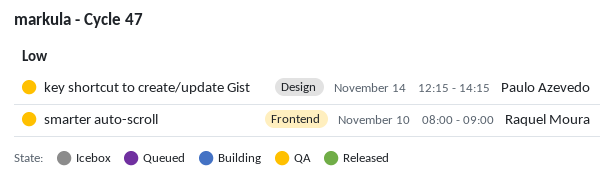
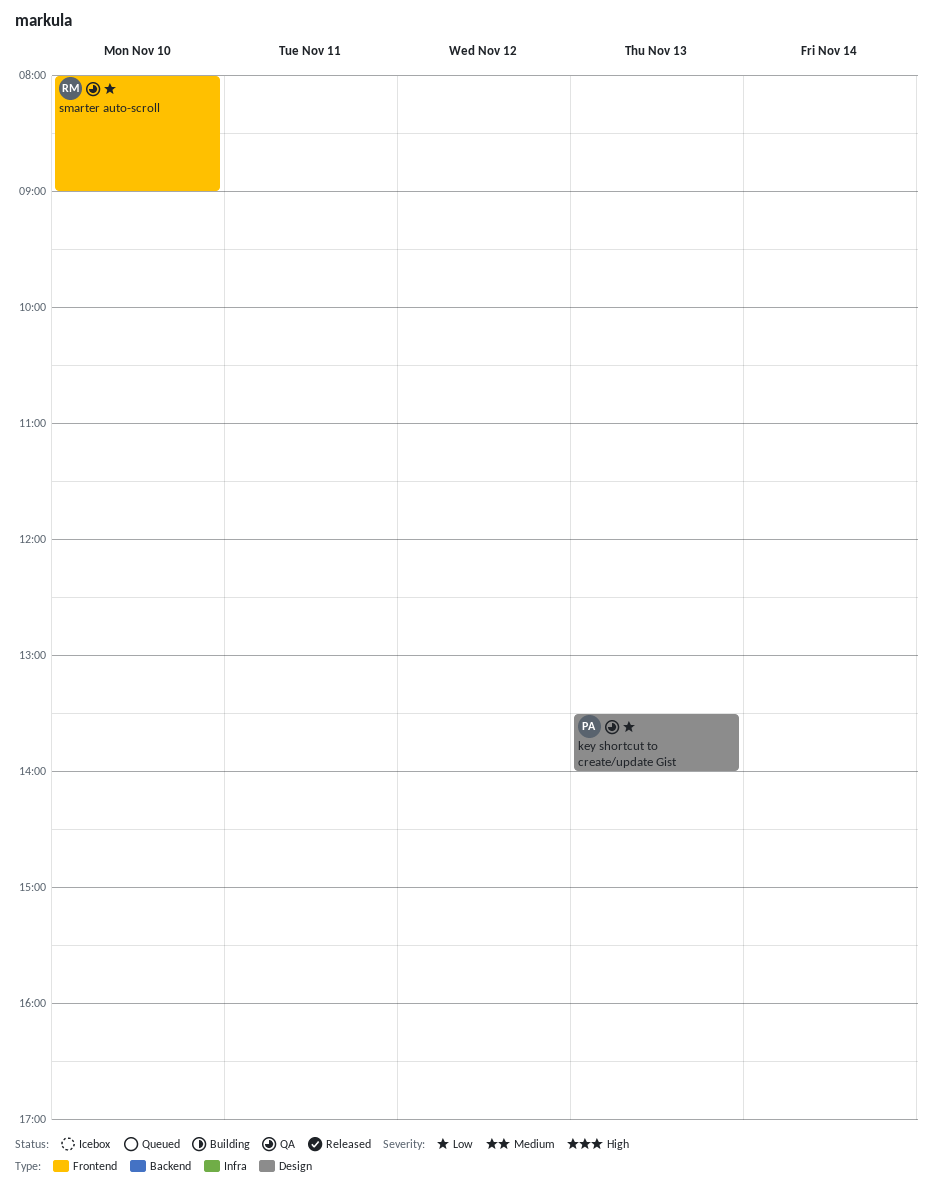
key shortcut to create/update Gist, day: Nov 14 -> Nov 13
key shortcut to create/update Gist, begins: 12:15 -> 13:30
key shortcut to create/update Gist, ends: 14:15 -> 14:00

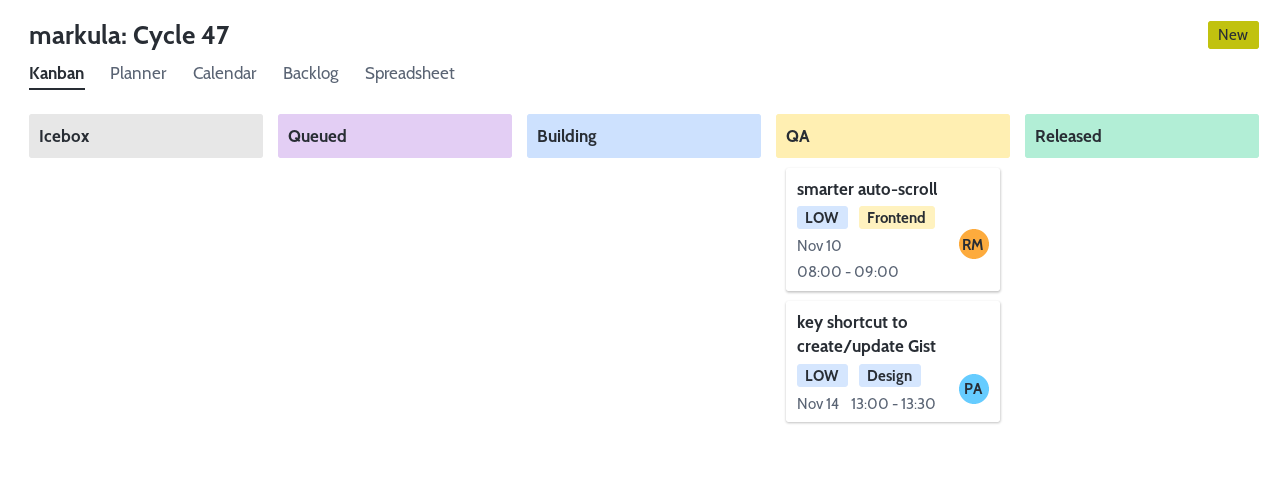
key shortcut to create/update Gist, day: Nov 13 -> Nov 14
key shortcut to create/update Gist, begins: 13:30 -> 13:00
key shortcut to create/update Gist, ends: 14:00 -> 13:30

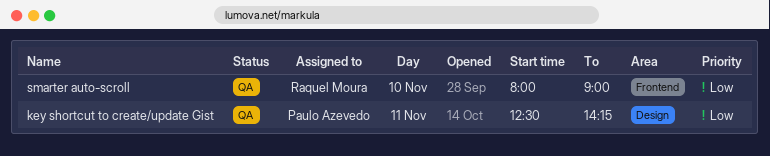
key shortcut to create/update Gist, day: Nov 14 -> Nov 11
key shortcut to create/update Gist, begins: 13:00 -> 12:30
key shortcut to create/update Gist, ends: 13:30 -> 14:15

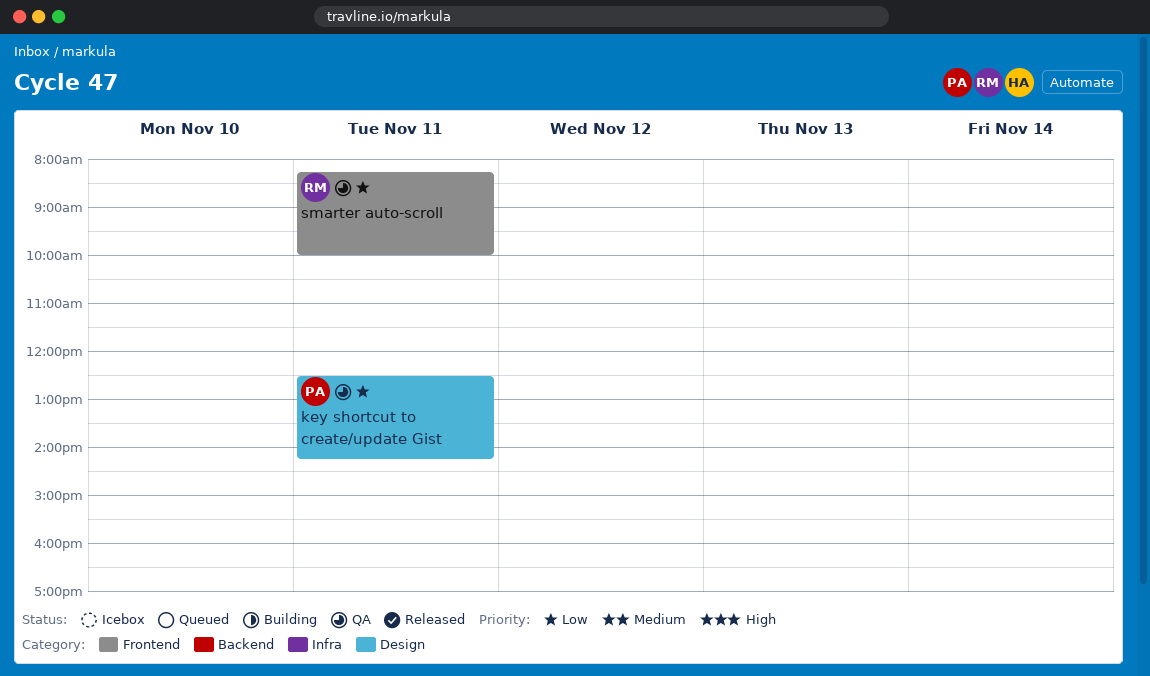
smarter auto-scroll, day: Nov 10 -> Nov 11
smarter auto-scroll, begins: 08:00 -> 08:15
smarter auto-scroll, ends: 09:00 -> 10:00

